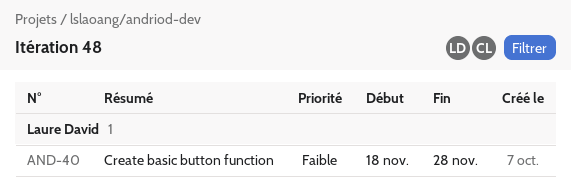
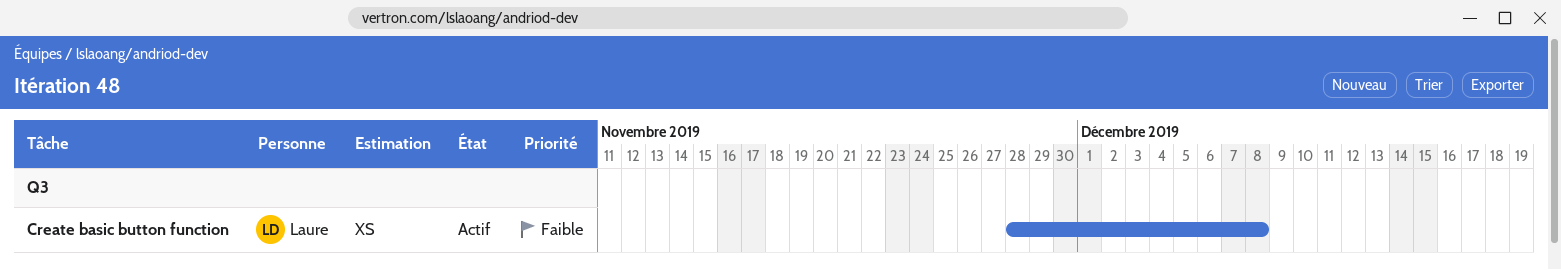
Create basic button function, start: Nov 18 -> Nov 28
Create basic button function, due: Nov 28 -> Dec 8

